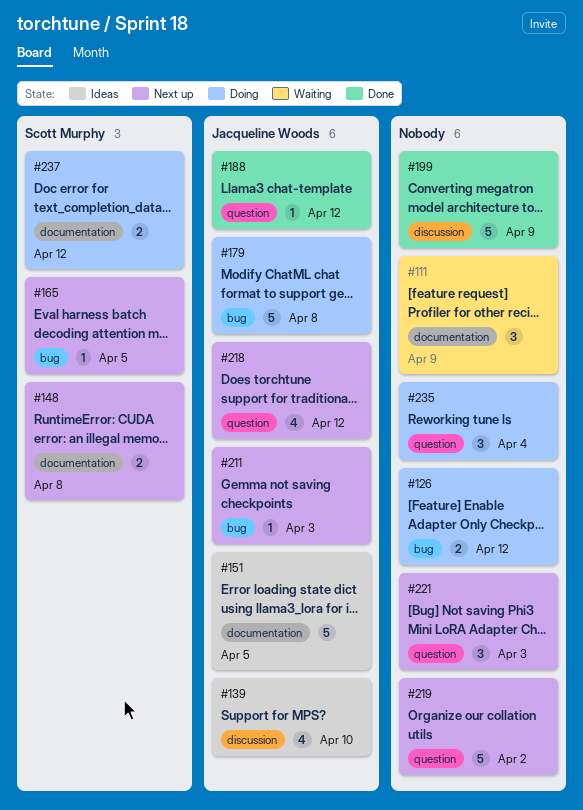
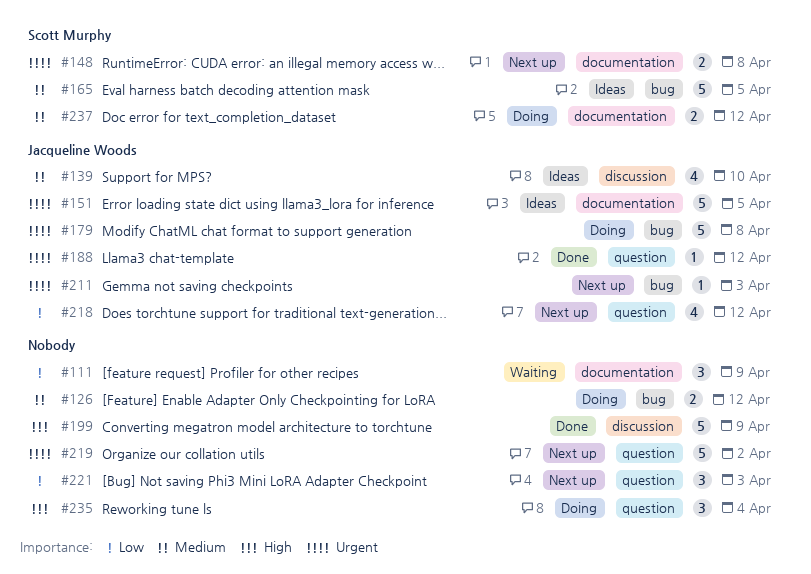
#165, status: Next up -> Ideas
#165, estimate: 1 -> 5

